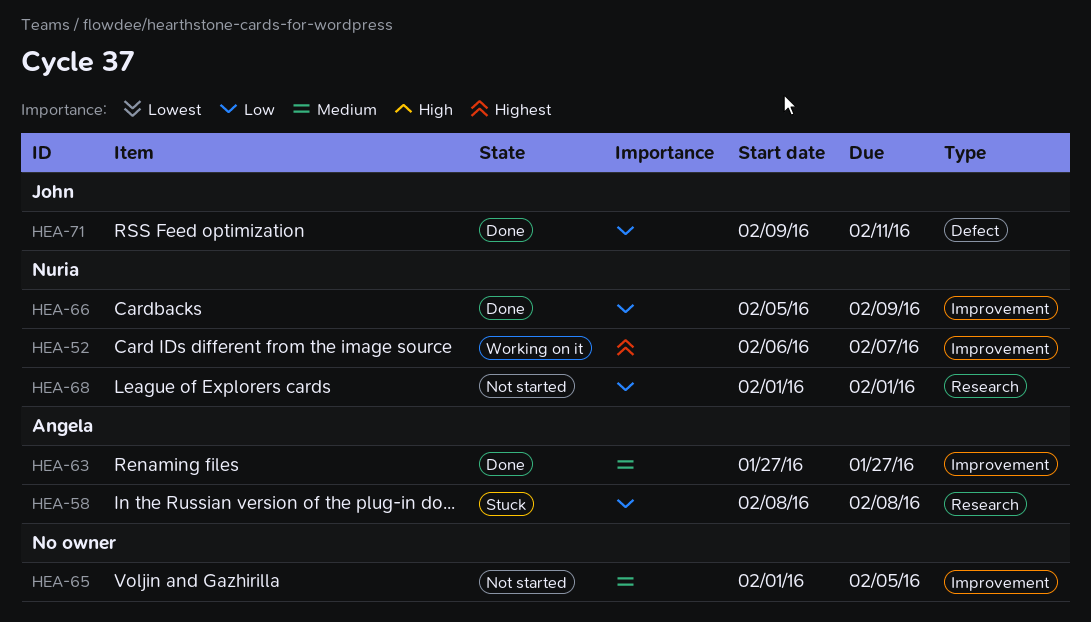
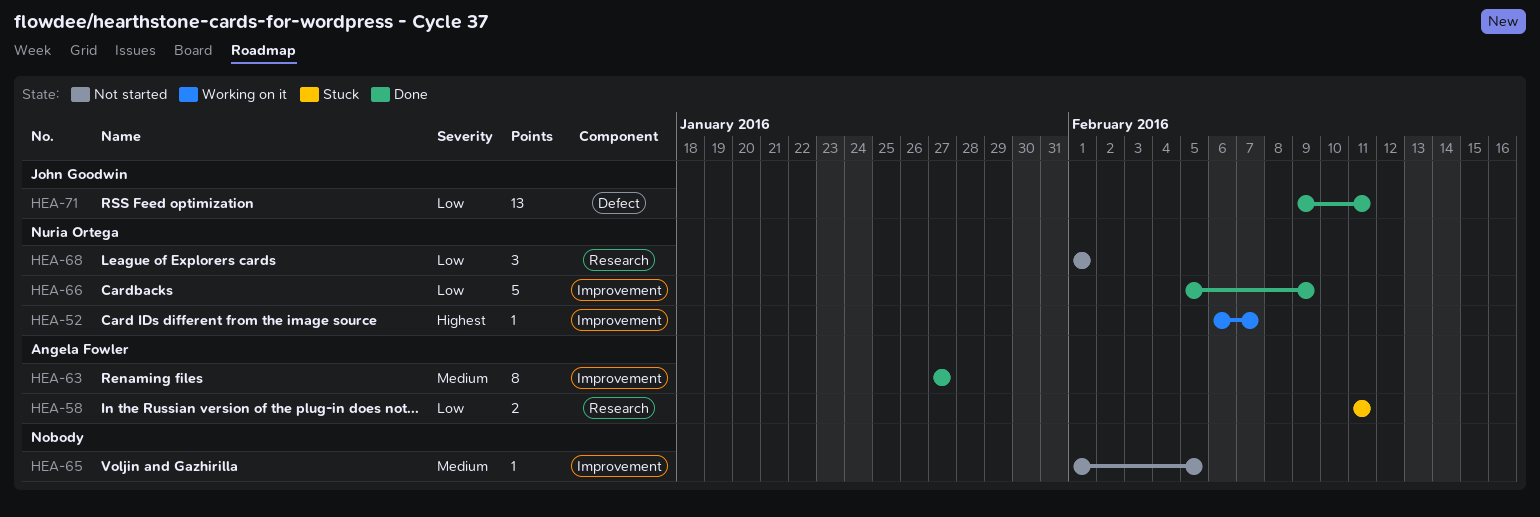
HEA-58, start: Feb 8 -> Feb 11
HEA-58, due: Feb 8 -> Feb 11

